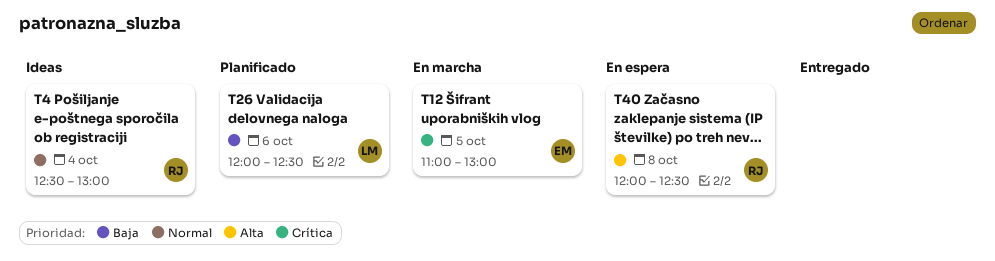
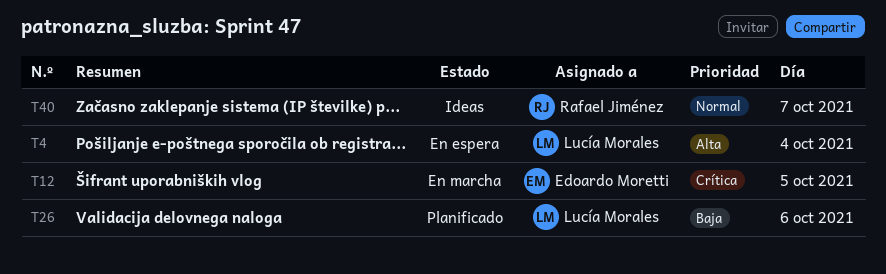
T4, status: Ideas -> En espera
T4, owner: Rafael Jiménez -> Lucía Morales
T4, priority: Normal -> Alta
T40, status: En espera -> Ideas
T40, priority: Alta -> Normal
T40, day: Oct 8 -> Oct 7

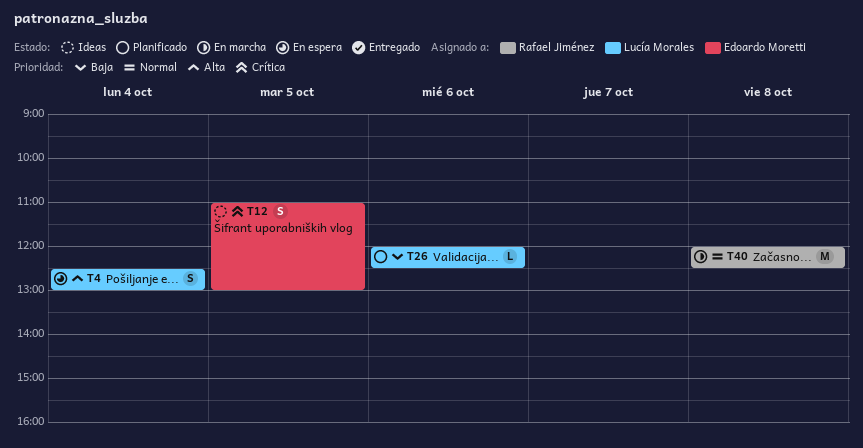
T12, status: En marcha -> Ideas
T40, status: Ideas -> En marcha
T40, day: Oct 7 -> Oct 8

